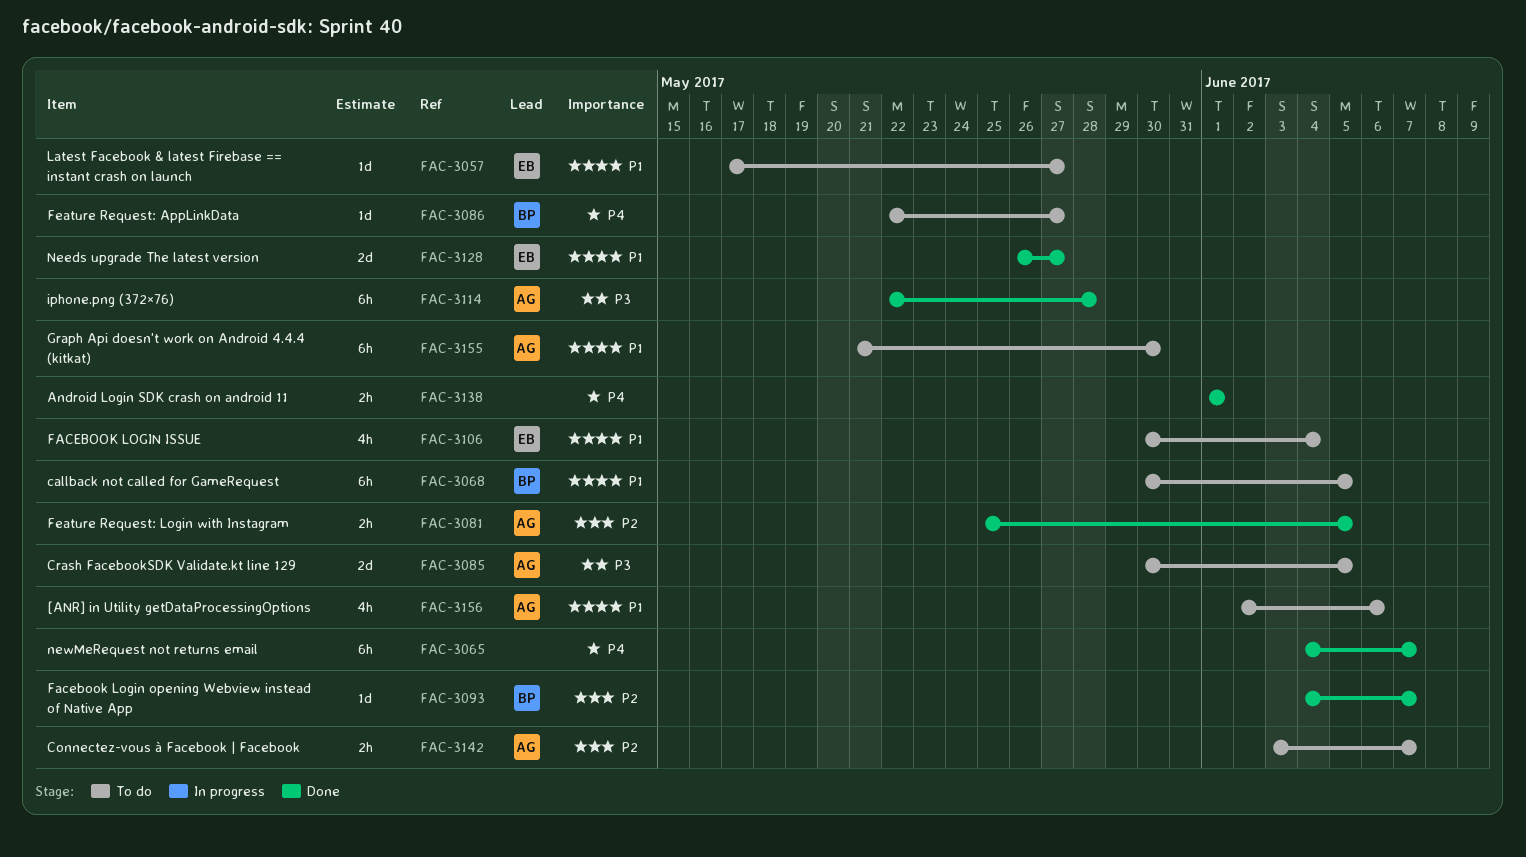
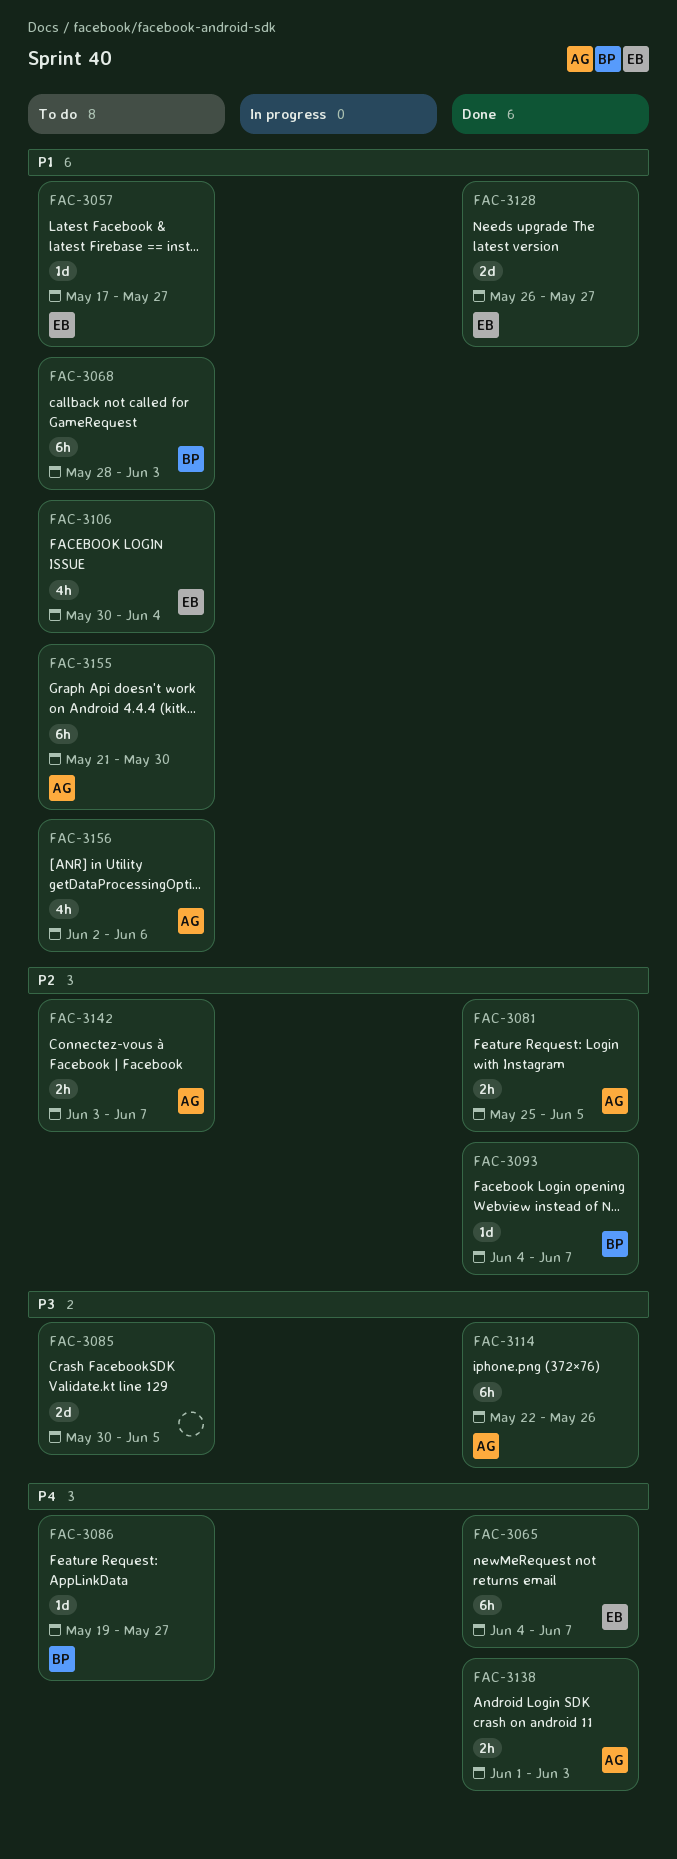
FAC-3065, owner: none -> EB
FAC-3068, start: May 30 -> May 28
FAC-3068, due: Jun 5 -> Jun 3
FAC-3085, owner: AG -> none
FAC-3086, start: May 22 -> May 19
FAC-3114, due: May 28 -> May 26
FAC-3138, owner: none -> AG
FAC-3138, due: Jun 1 -> Jun 3

